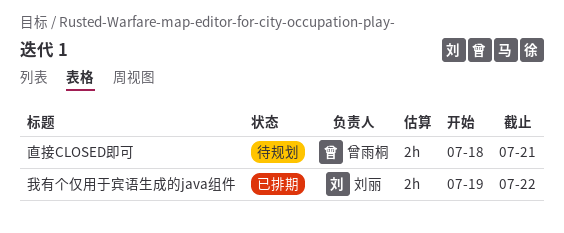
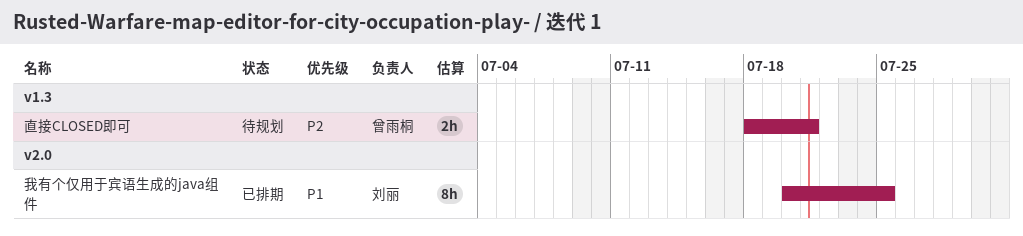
我有个仅用于宾语生成的java组件, estimate: 2h -> 8h
我有个仅用于宾语生成的java组件, start: Jul 19 -> Jul 20
我有个仅用于宾语生成的java组件, due: Jul 22 -> Jul 25

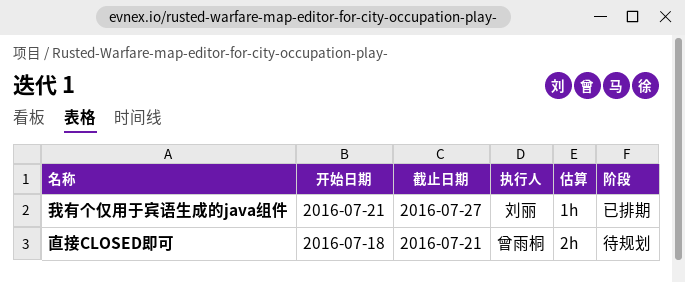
我有个仅用于宾语生成的java组件, estimate: 8h -> 1h
我有个仅用于宾语生成的java组件, start: Jul 20 -> Jul 21
我有个仅用于宾语生成的java组件, due: Jul 25 -> Jul 27

